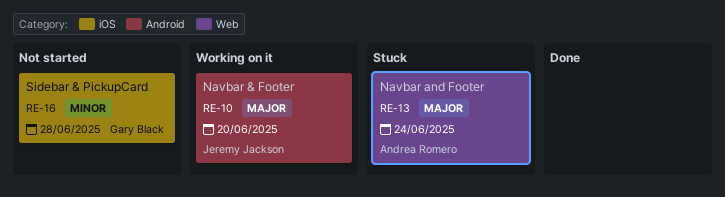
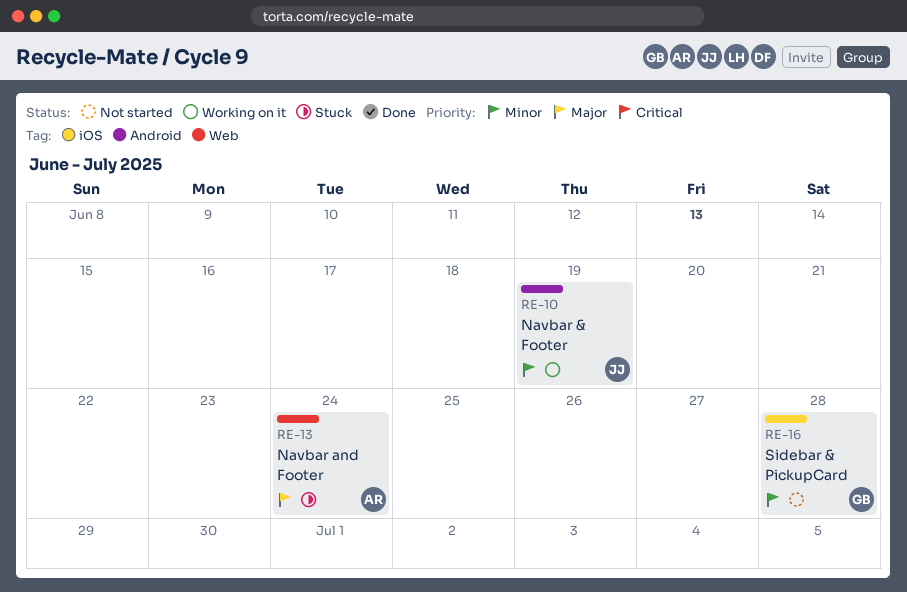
RE-10, priority: Major -> Minor
RE-10, due: Jun 20 -> Jun 19

